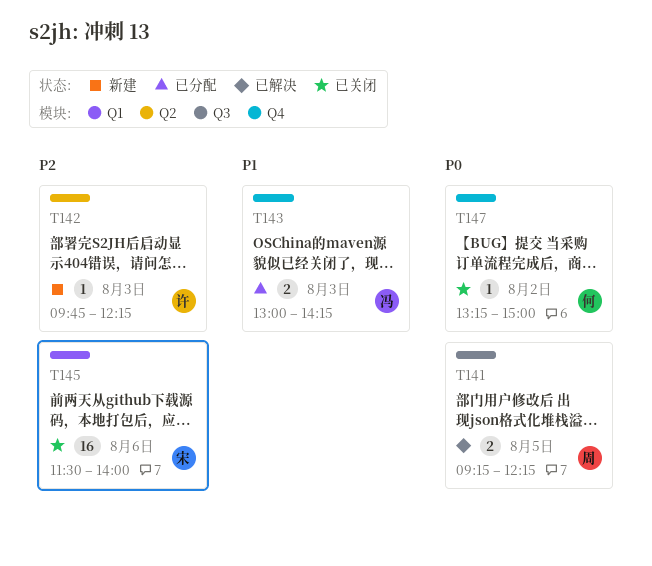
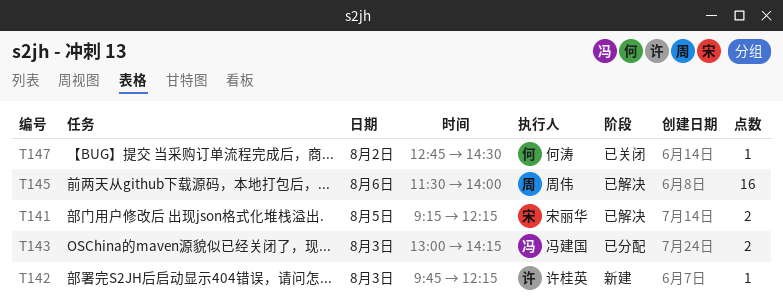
T141, owner: 周伟 -> 宋丽华
T145, status: 已关闭 -> 已解决
T145, owner: 宋丽华 -> 周伟
T147, begins: 13:15 -> 12:45
T147, ends: 15:00 -> 14:30

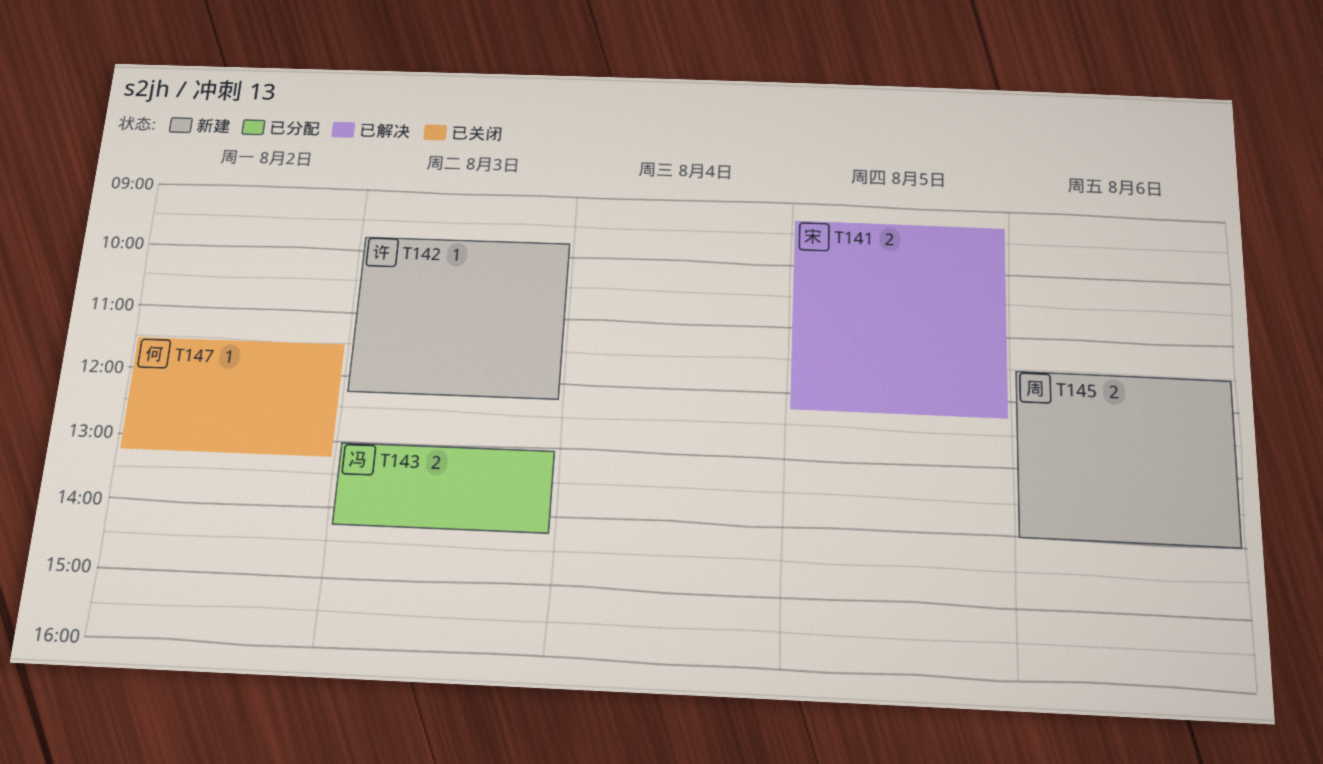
T145, status: 已解决 -> 新建
T145, estimate: 16 -> 2
T147, begins: 12:45 -> 11:30
T147, ends: 14:30 -> 13:15

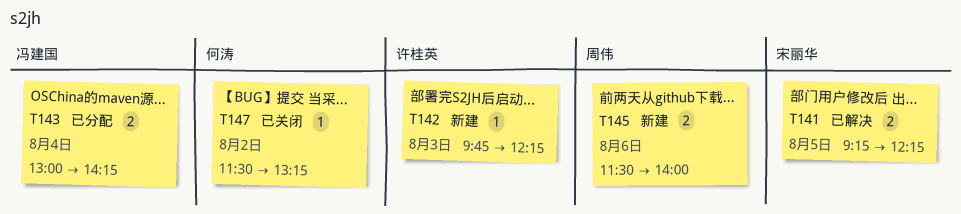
T143, day: Aug 3 -> Aug 4

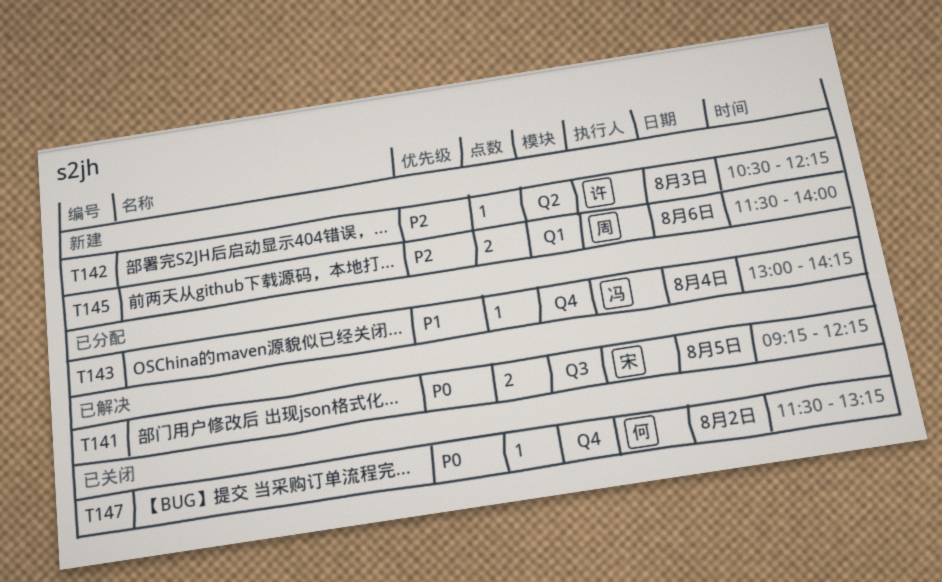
T142, begins: 09:45 -> 10:30
T143, estimate: 2 -> 1

